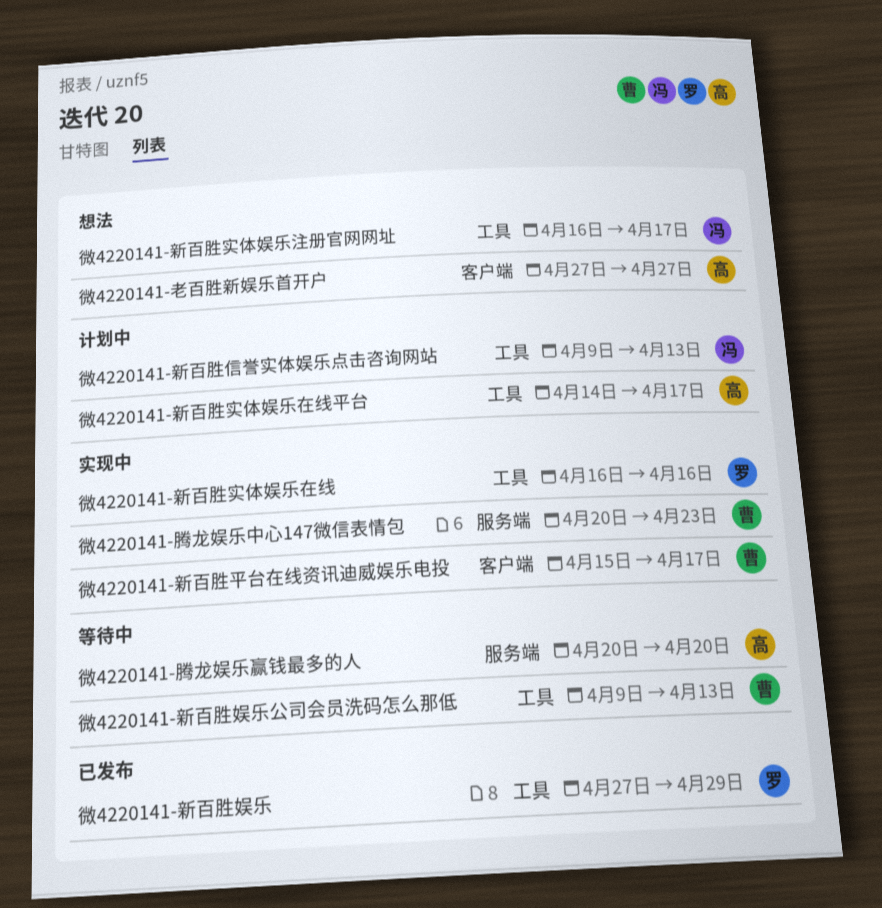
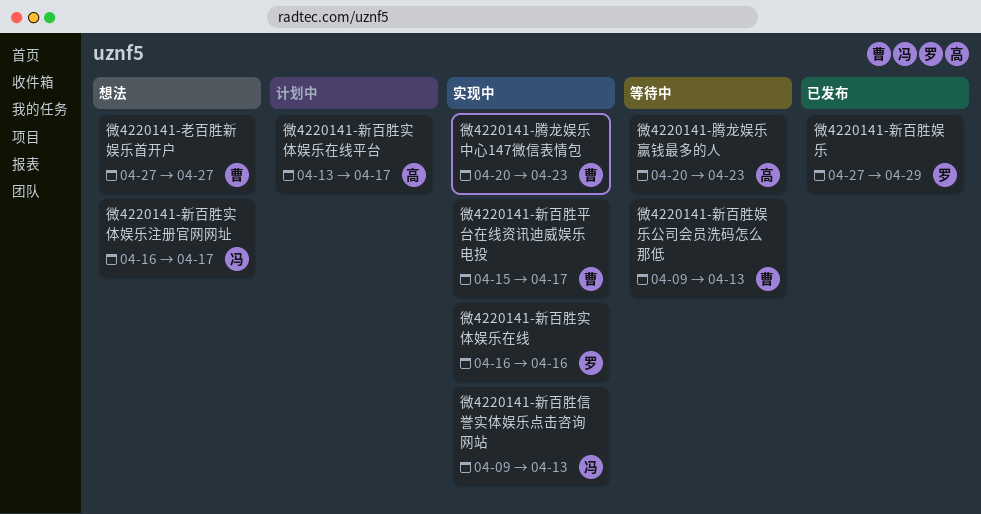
微4220141-新百胜信誉实体娱乐点击咨询网站, status: 计划中 -> 实现中
微4220141-新百胜实体娱乐在线平台, start: Apr 14 -> Apr 13
微4220141-老百胜新娱乐首开户, owner: 高 -> 曹
微4220141-腾龙娱乐赢钱最多的人, due: Apr 20 -> Apr 23

